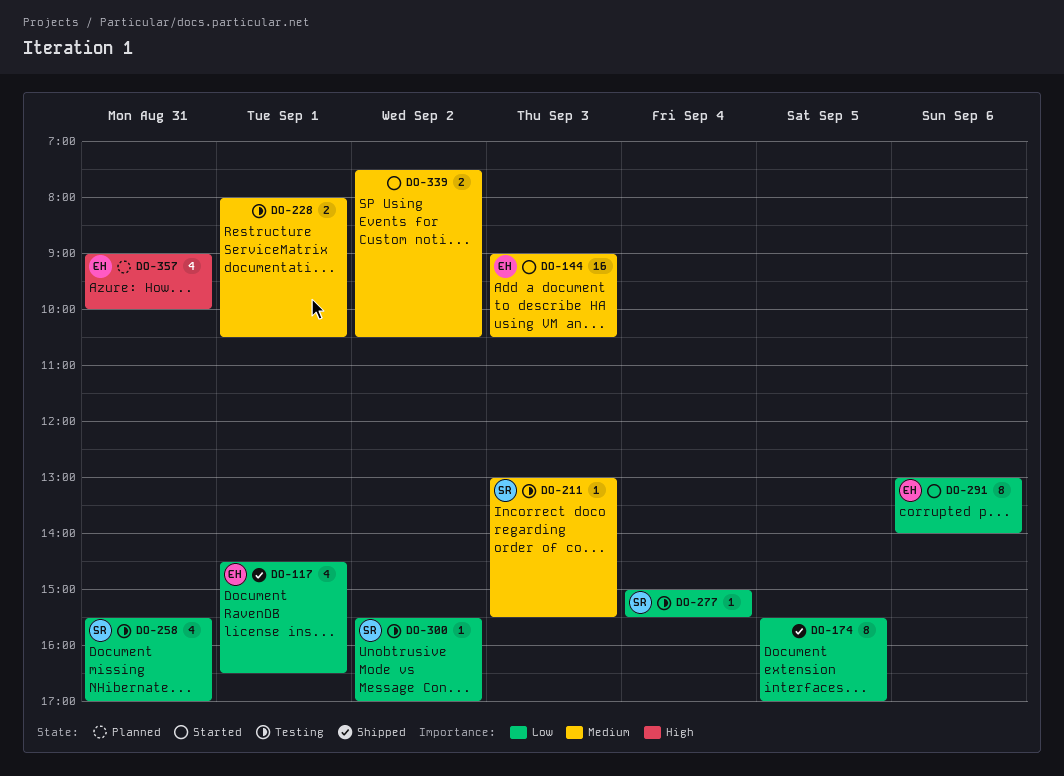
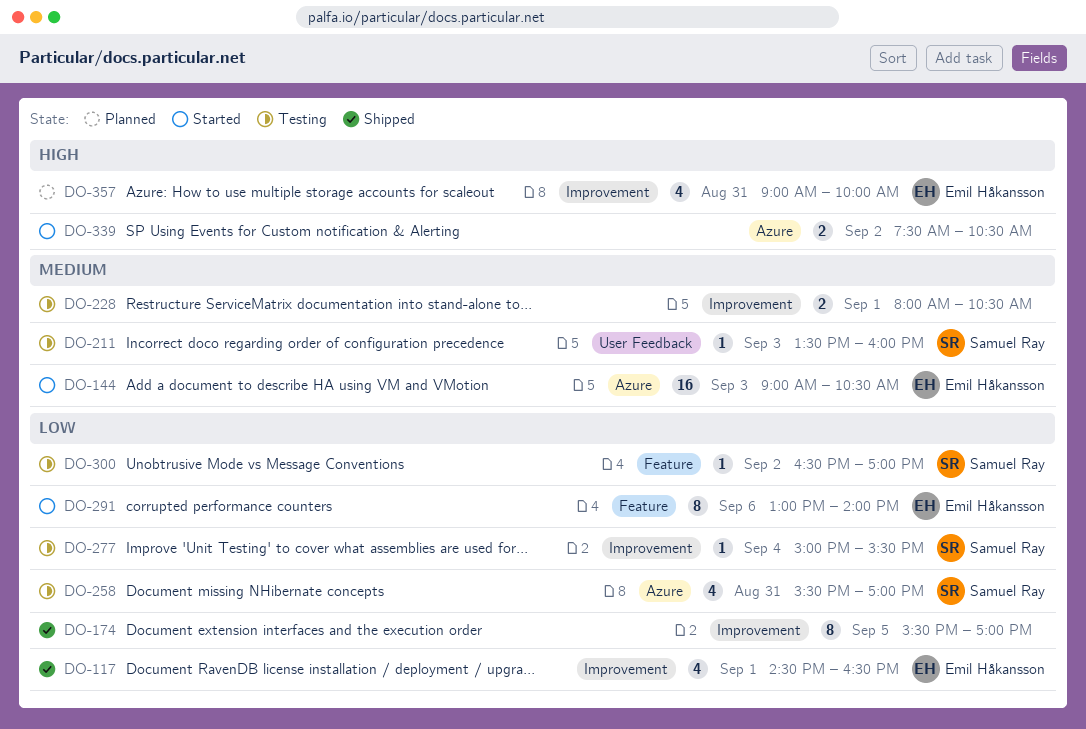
DO-211, begins: 13:00 -> 13:30
DO-211, ends: 15:30 -> 16:00
DO-300, begins: 15:30 -> 16:30
DO-339, priority: Medium -> High

